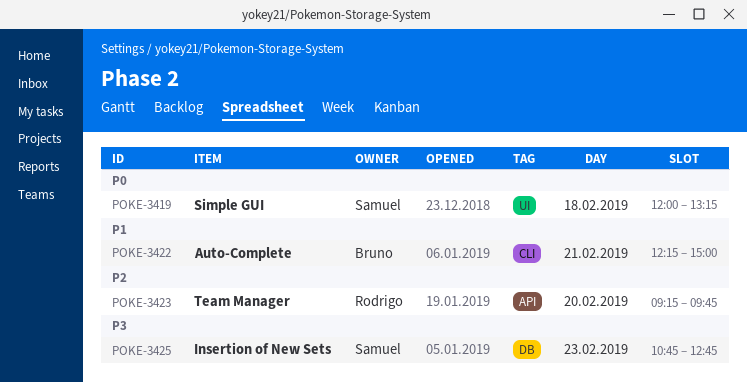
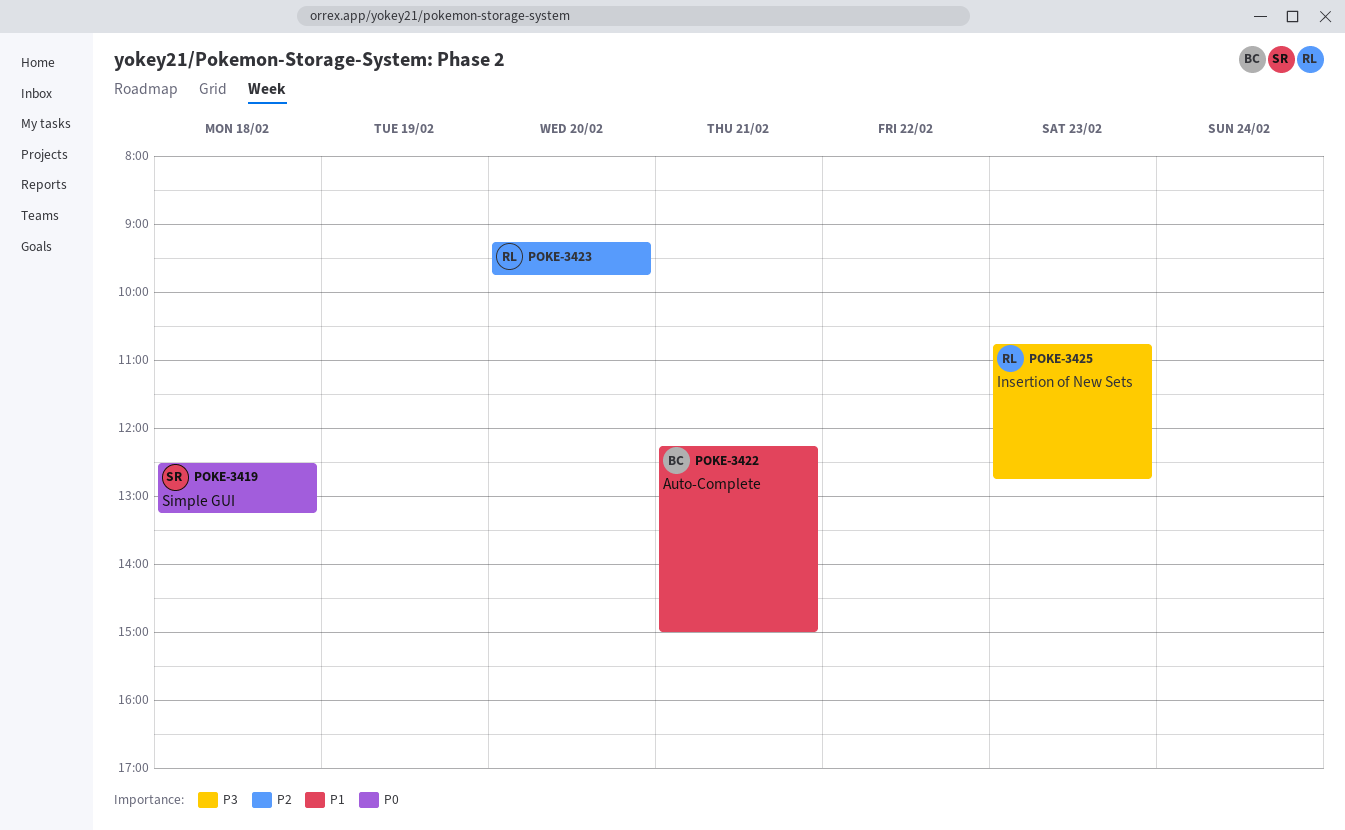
POKE-3419, begins: 12:00 -> 12:30
POKE-3425, owner: Samuel -> Rodrigo

